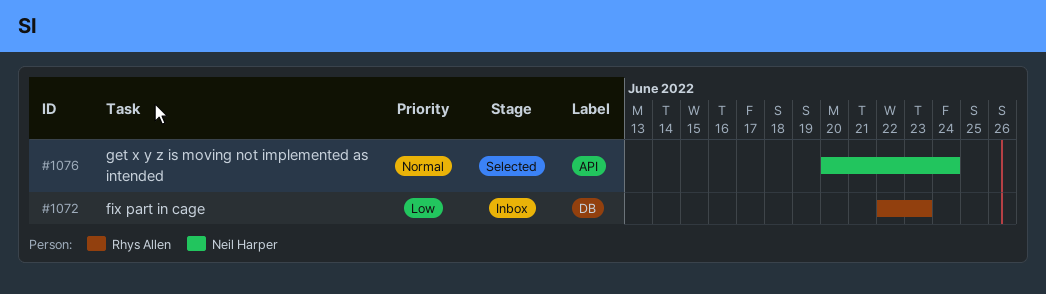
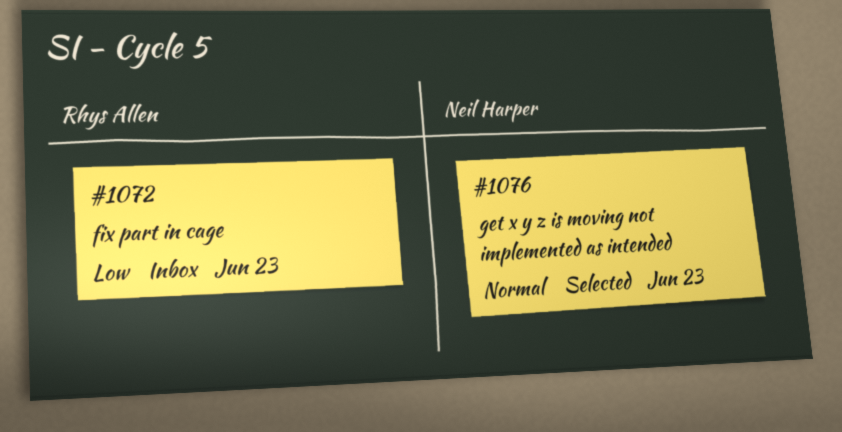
#1076, due: Jun 24 -> Jun 23

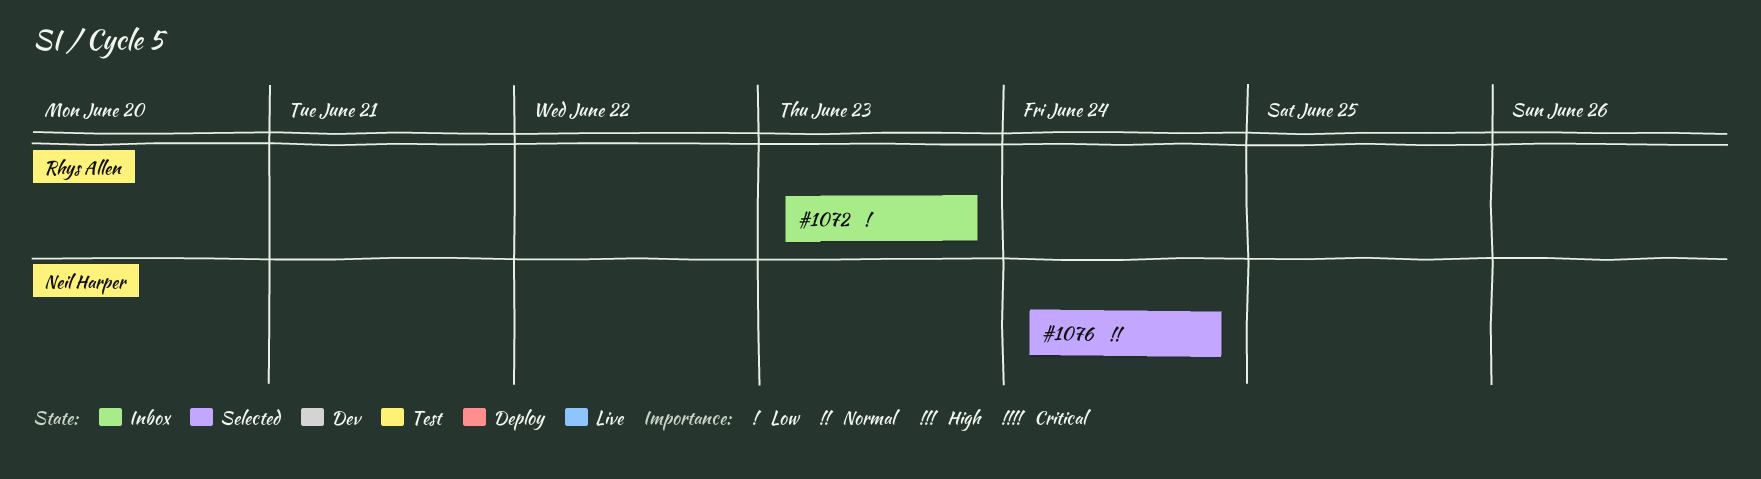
#1076, due: Jun 23 -> Jun 24

